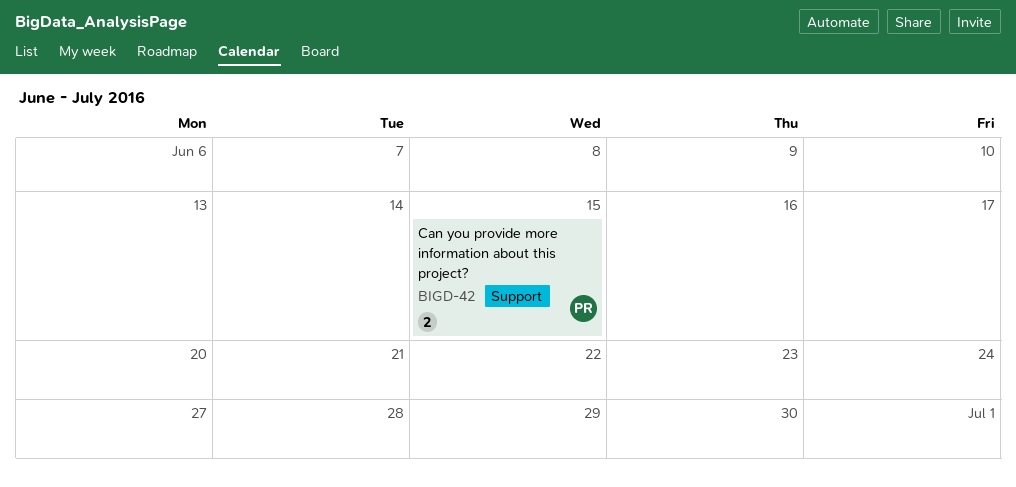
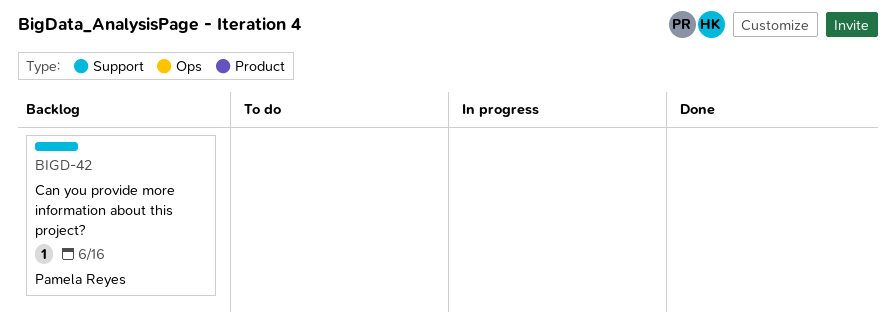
BIGD-42, estimate: 2 -> 1
BIGD-42, due: Jun 15 -> Jun 16

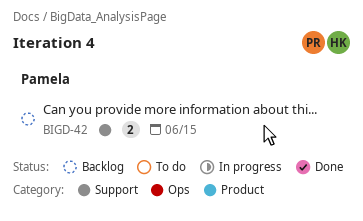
BIGD-42, estimate: 1 -> 2
BIGD-42, due: Jun 16 -> Jun 15

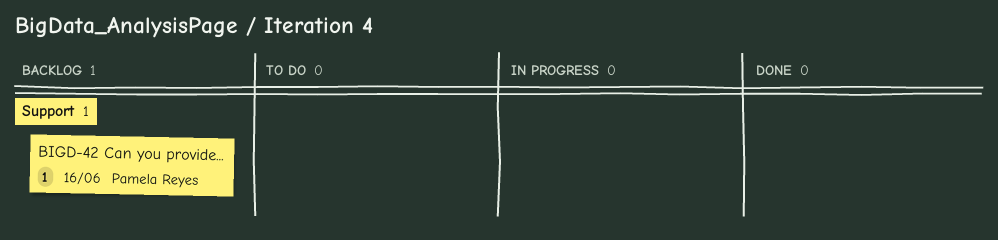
BIGD-42, estimate: 2 -> 1
BIGD-42, due: Jun 15 -> Jun 16

